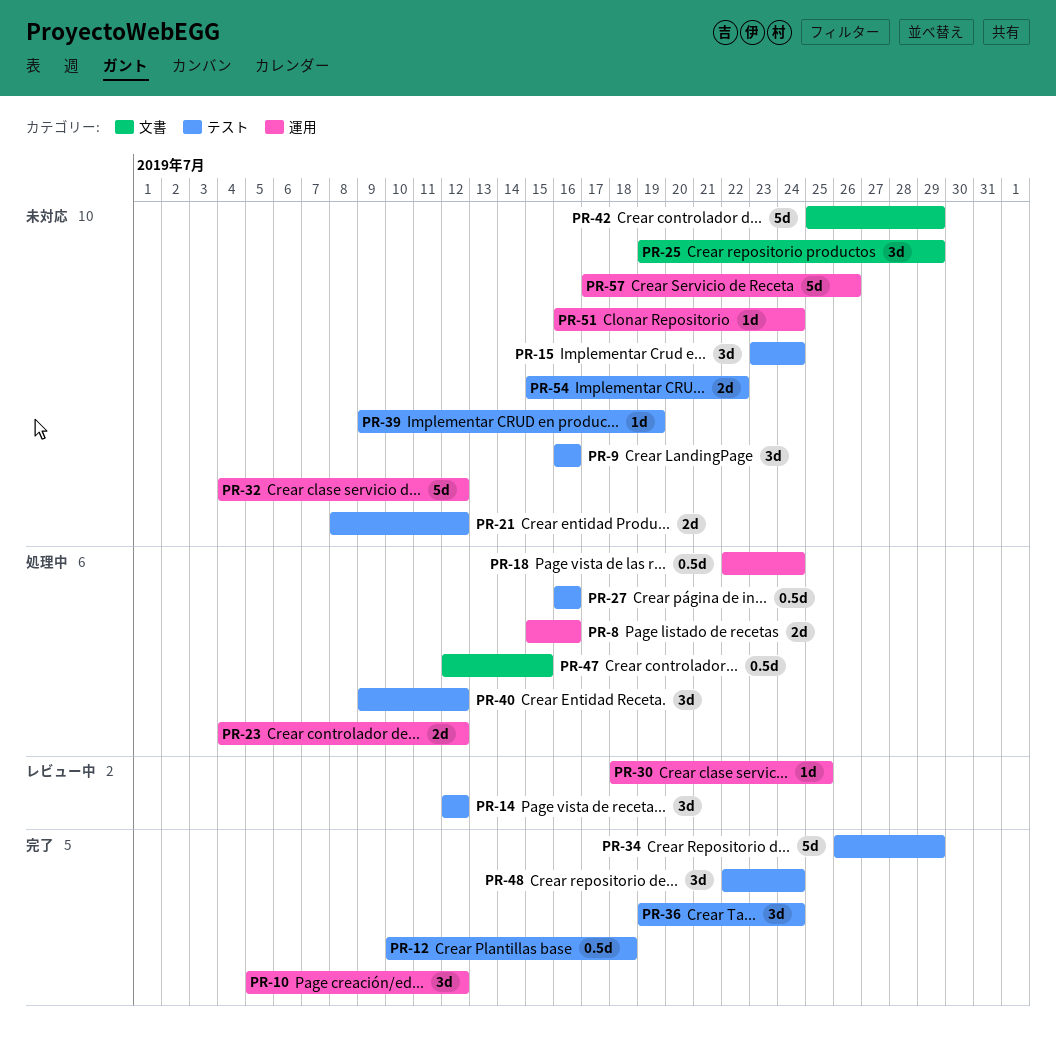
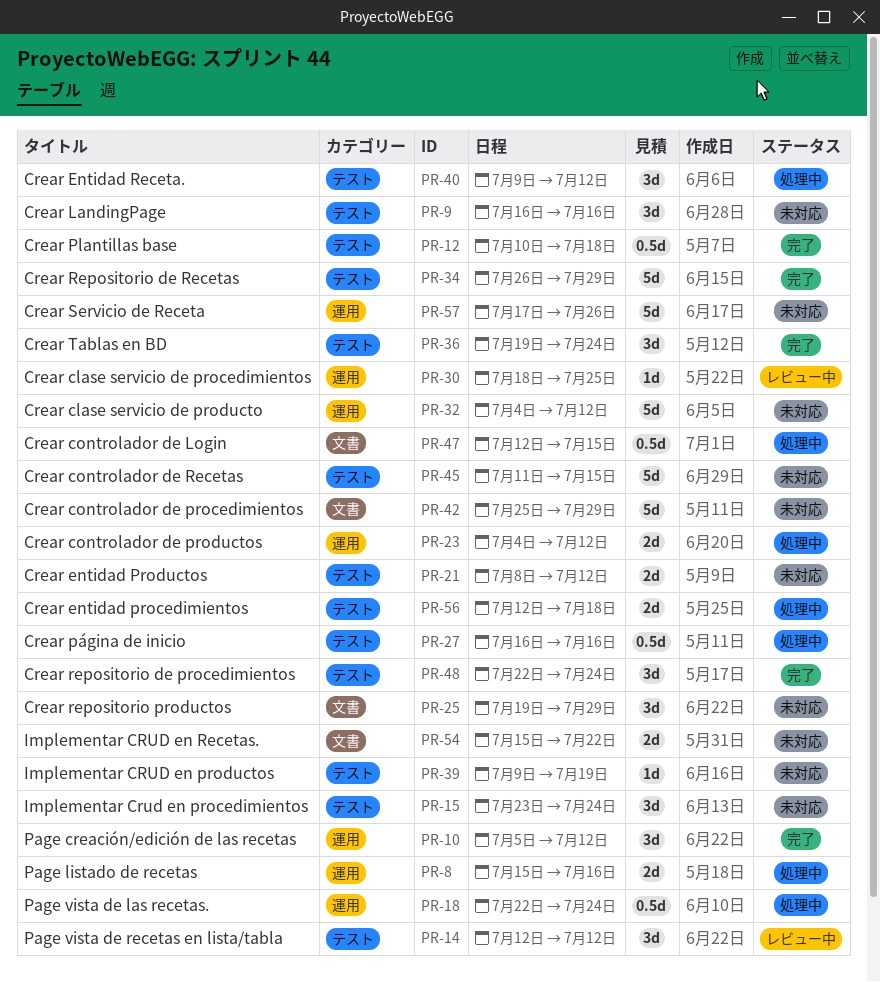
PR-45: none -> present
PR-51: present -> none
PR-54, label: テスト -> 文書
PR-56: none -> present

